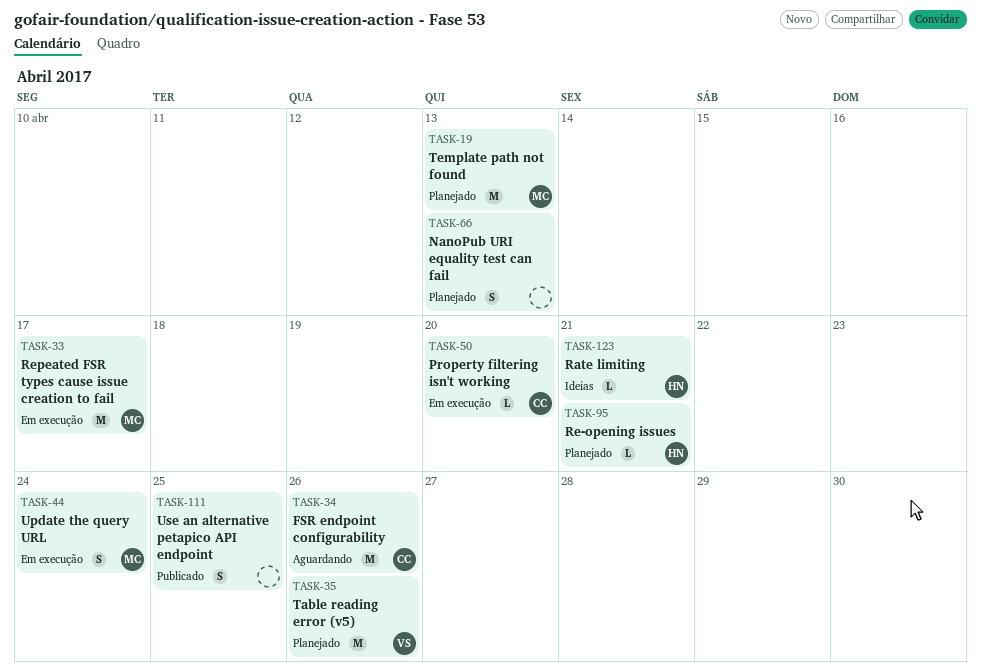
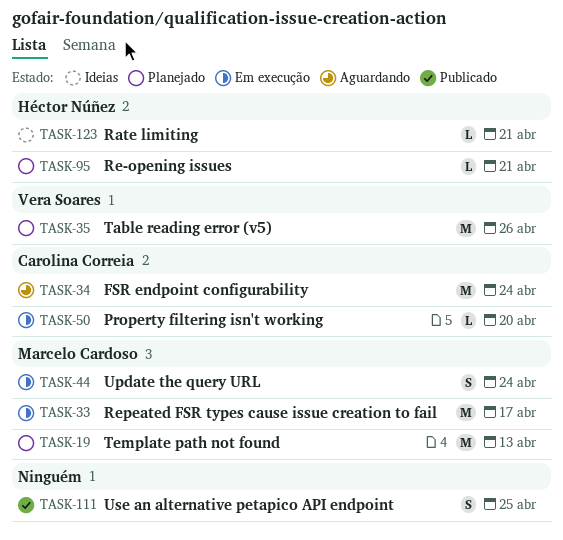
TASK-34, due: Apr 26 -> Apr 24
TASK-66: present -> none

